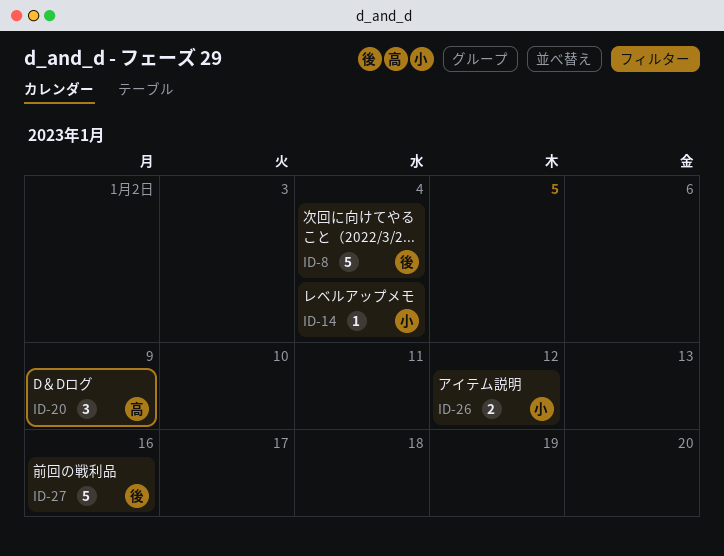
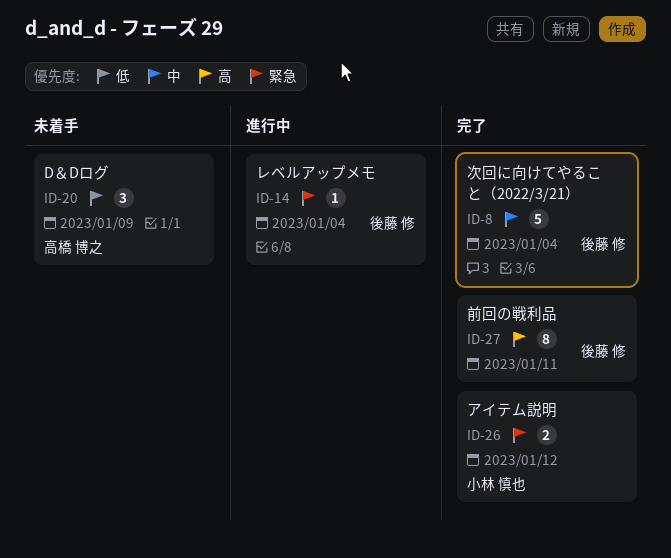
ID-14, owner: 小林 慎也 -> 後藤 修
ID-27, estimate: 5 -> 8
ID-27, due: Jan 16 -> Jan 11

